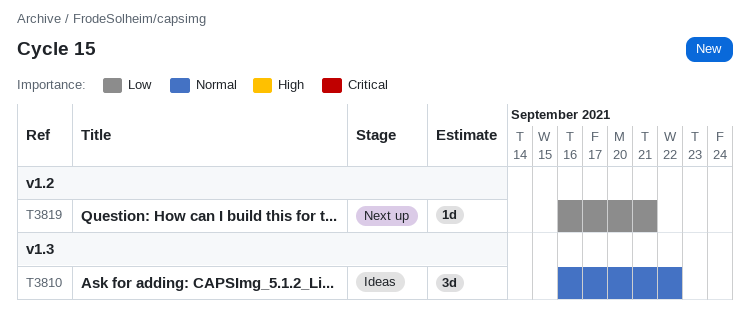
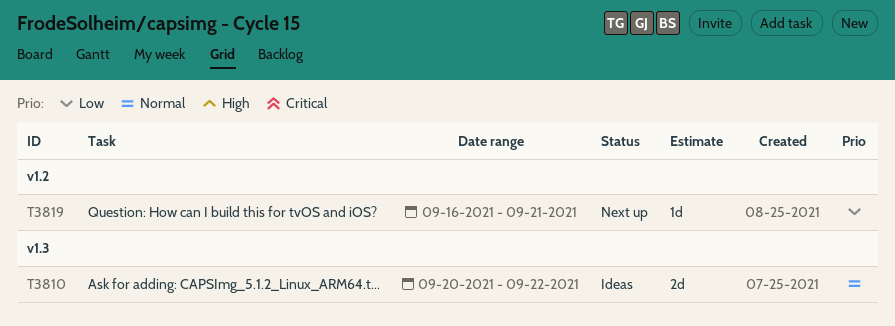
T3810, estimate: 3d -> 2d
T3810, start: Sep 16 -> Sep 20

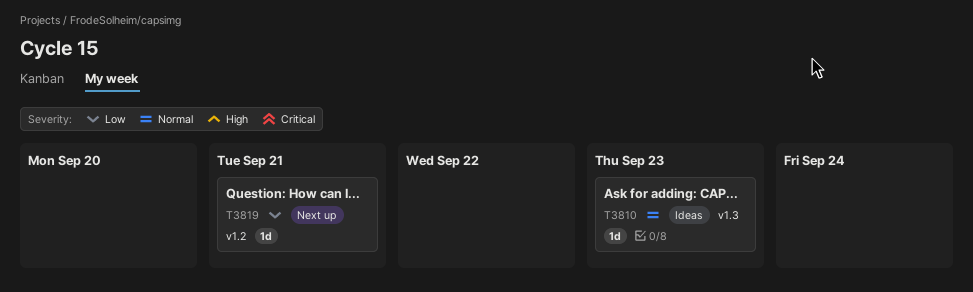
T3810, estimate: 2d -> 1d
T3810, due: Sep 22 -> Sep 23

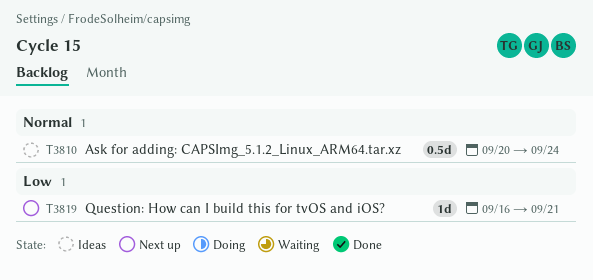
T3810, estimate: 1d -> 0.5d
T3810, due: Sep 23 -> Sep 24

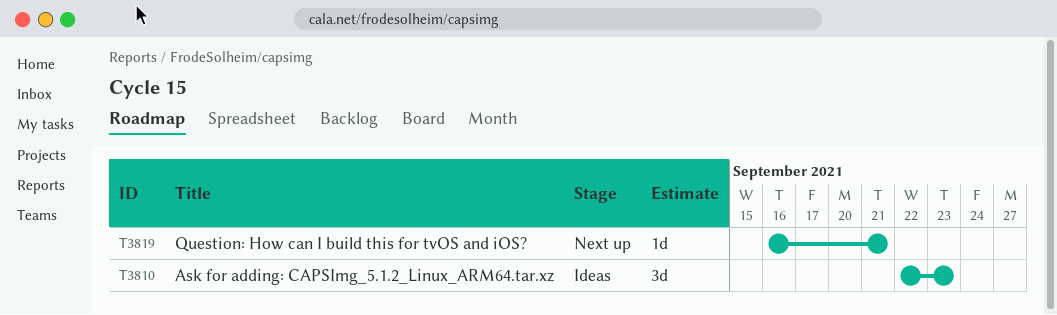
T3810, estimate: 0.5d -> 3d
T3810, start: Sep 20 -> Sep 22
T3810, due: Sep 24 -> Sep 23

